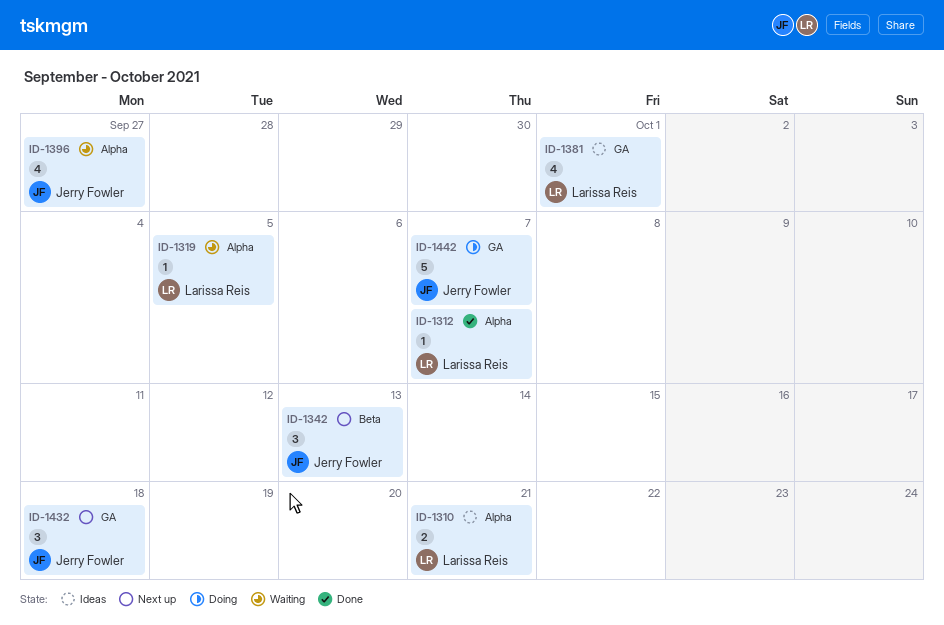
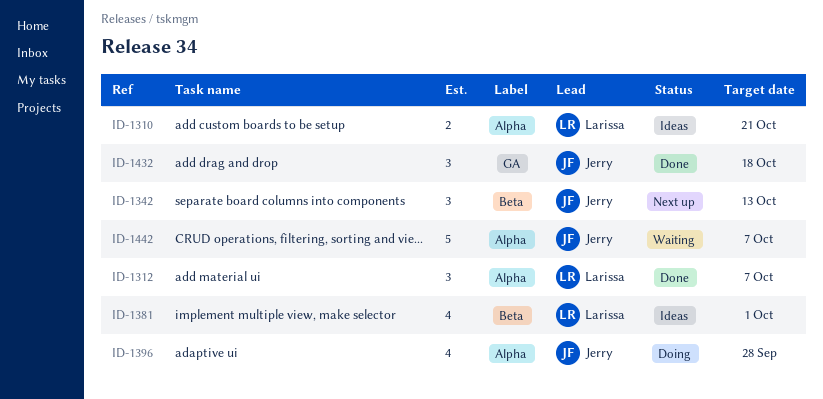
ID-1312, estimate: 1 -> 3
ID-1319: present -> none
ID-1381, label: GA -> Beta
ID-1396, status: Waiting -> Doing
ID-1396, due: Sep 27 -> Sep 28
ID-1432, status: Next up -> Done
ID-1442, status: Doing -> Waiting
ID-1442, label: GA -> Alpha

